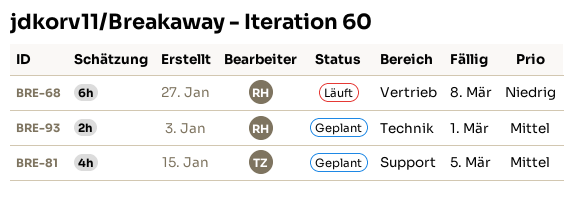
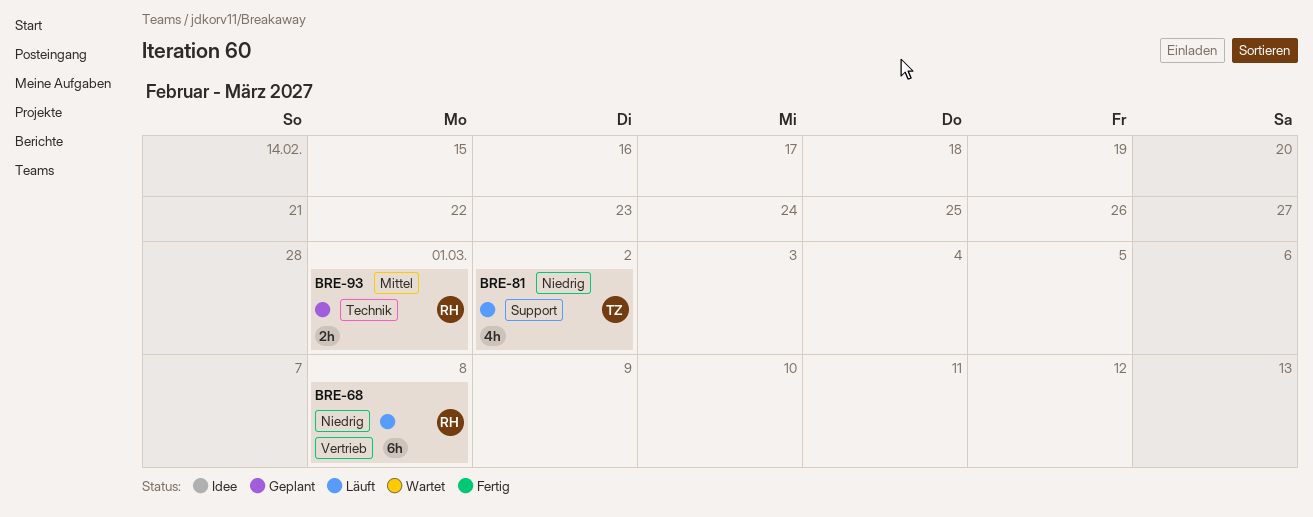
BRE-81, status: Geplant -> Läuft
BRE-81, priority: Mittel -> Niedrig
BRE-81, due: Mar 5 -> Mar 2

